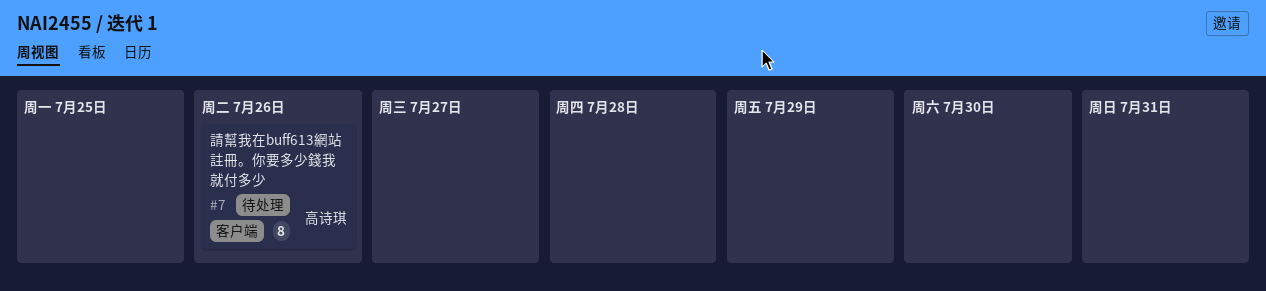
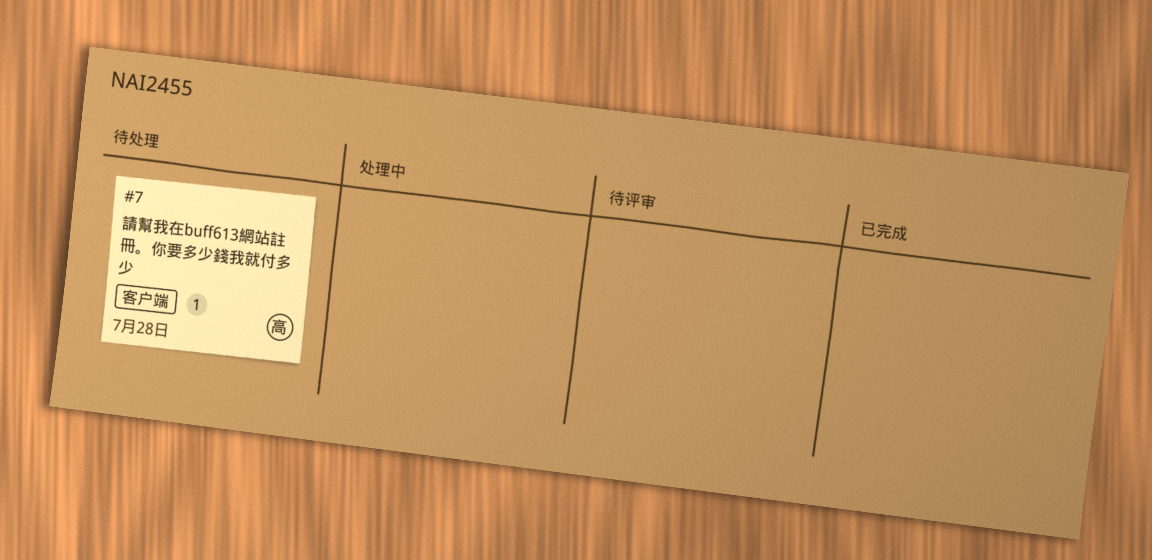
#7, estimate: 8 -> 1
#7, due: Jul 26 -> Jul 28

